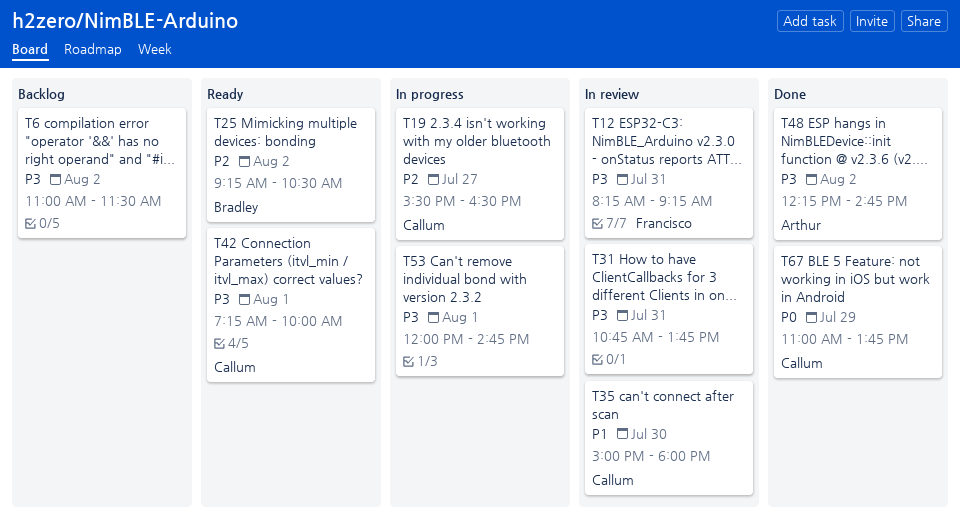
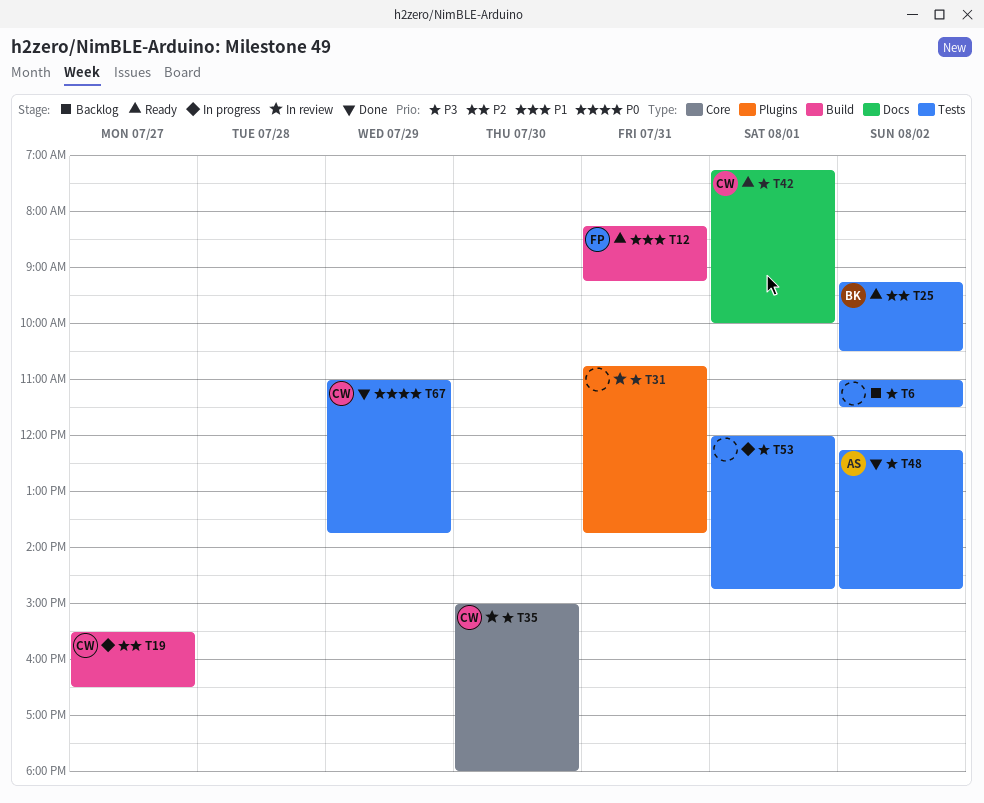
T12, status: In review -> Ready
T12, priority: P3 -> P1
T35, priority: P1 -> P3

